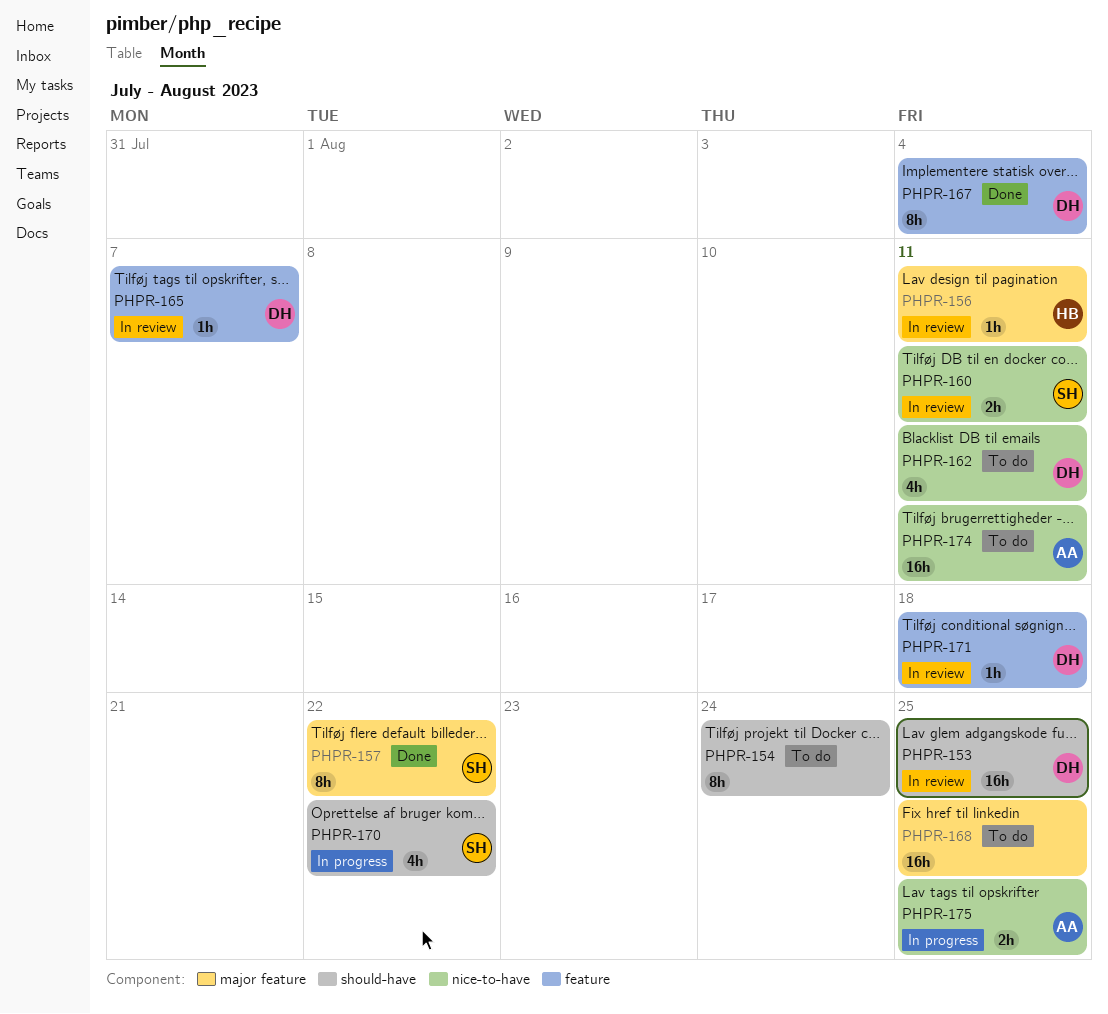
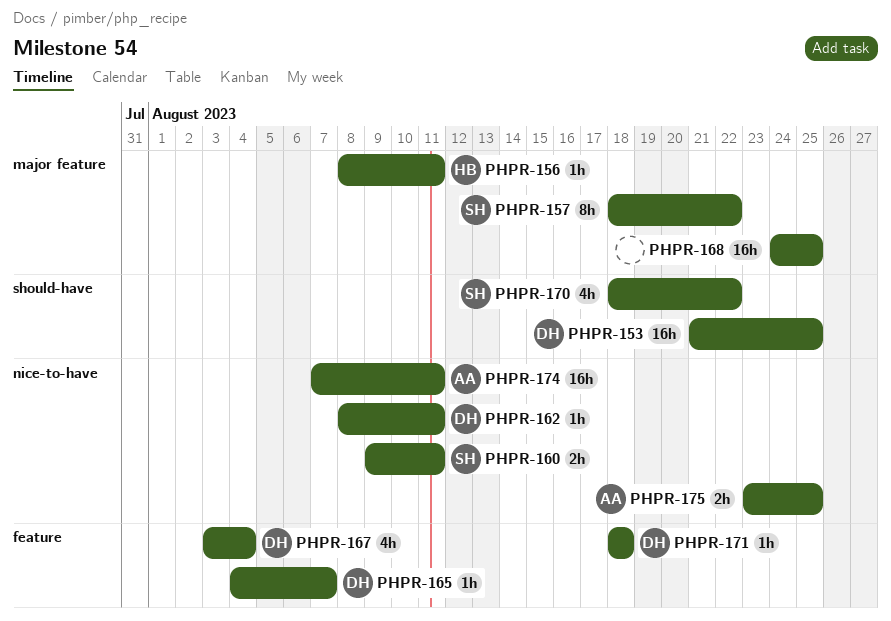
PHPR-154: present -> none
PHPR-162, estimate: 4h -> 1h
PHPR-167, estimate: 8h -> 4h

